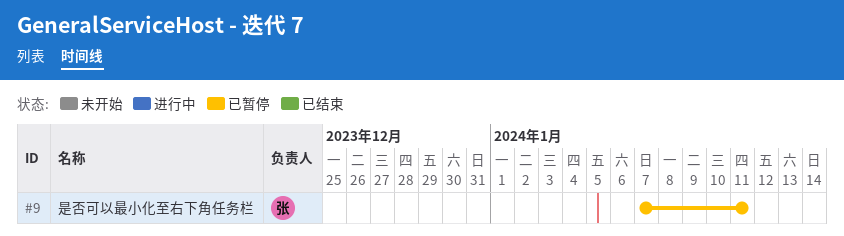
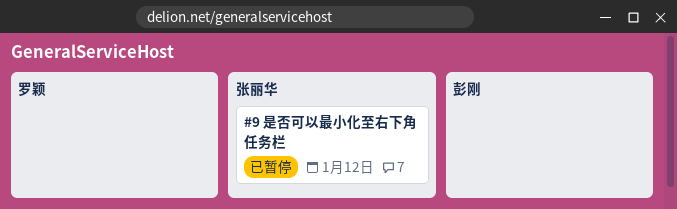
#9, due: Jan 11 -> Jan 12

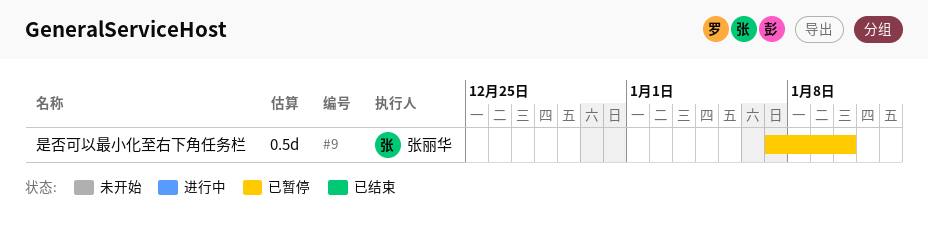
#9, due: Jan 12 -> Jan 10

